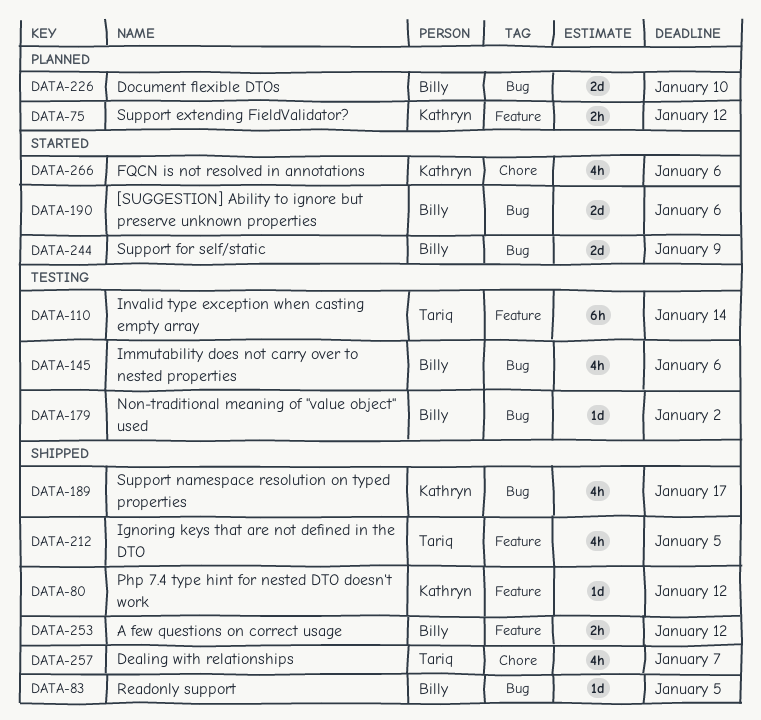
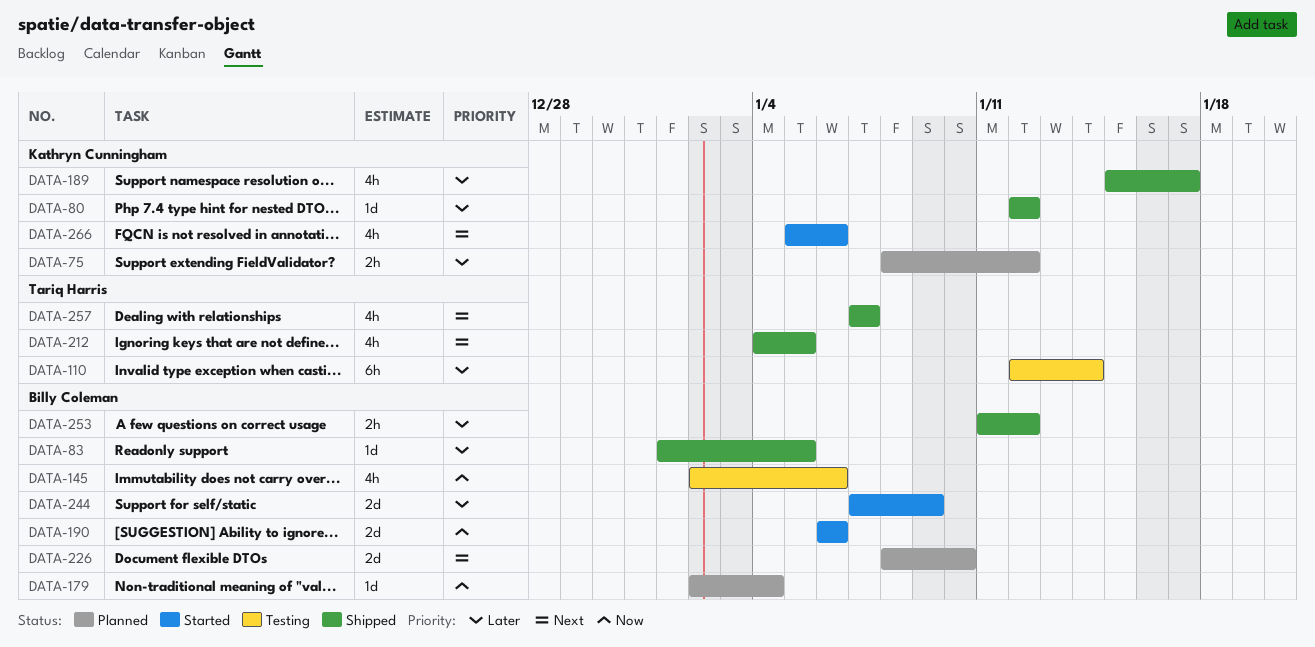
DATA-179, status: Testing -> Planned
DATA-179, due: Jan 2 -> Jan 4

